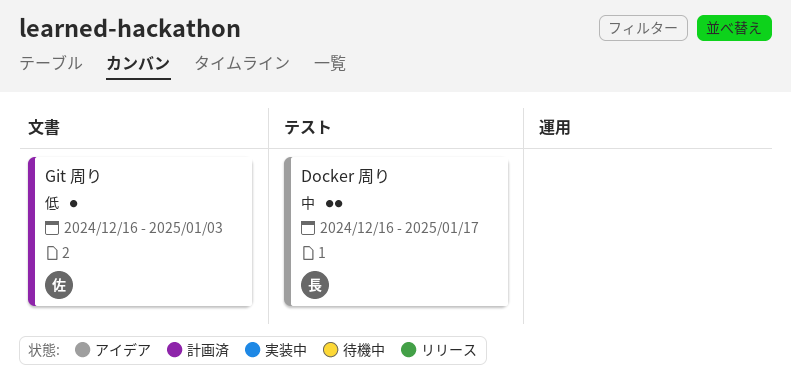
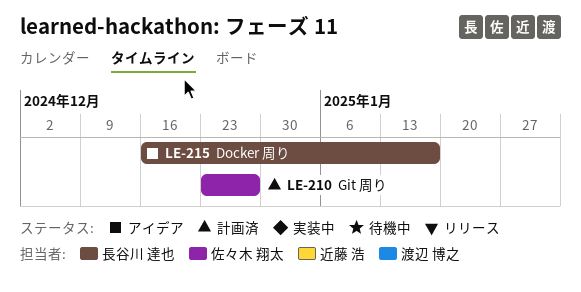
Git 周り, start: Dec 16 -> Dec 23
Git 周り, due: Jan 3 -> Dec 27

